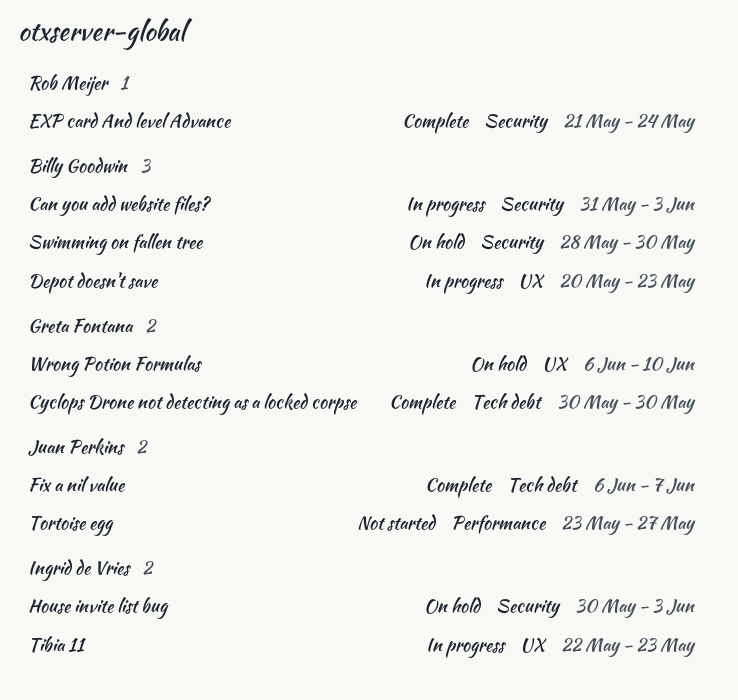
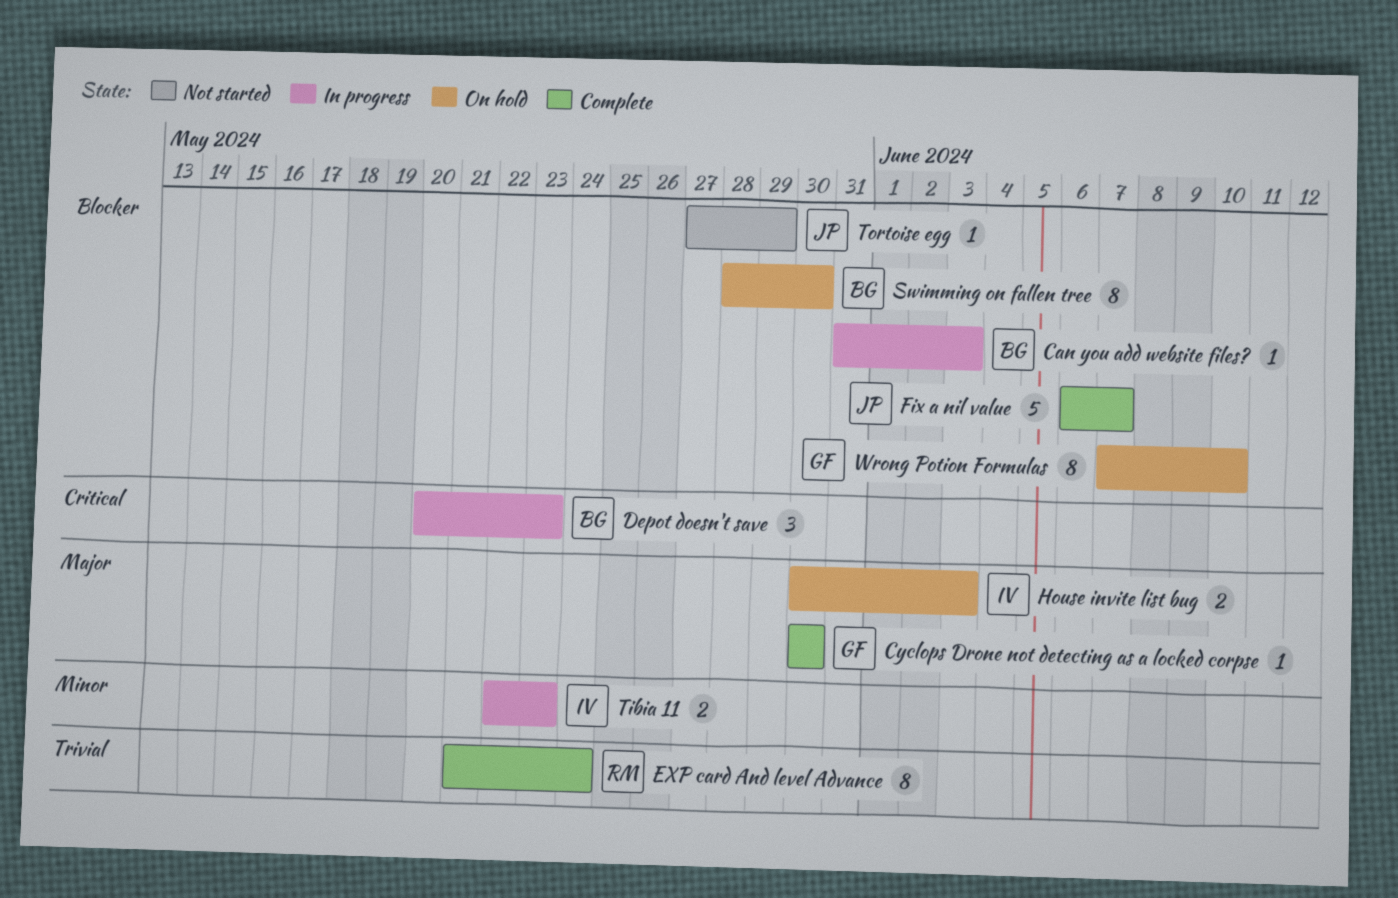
Tortoise egg, start: May 23 -> May 27
Tortoise egg, due: May 27 -> May 29
Wrong Potion Formulas, start: Jun 6 -> Jun 7

